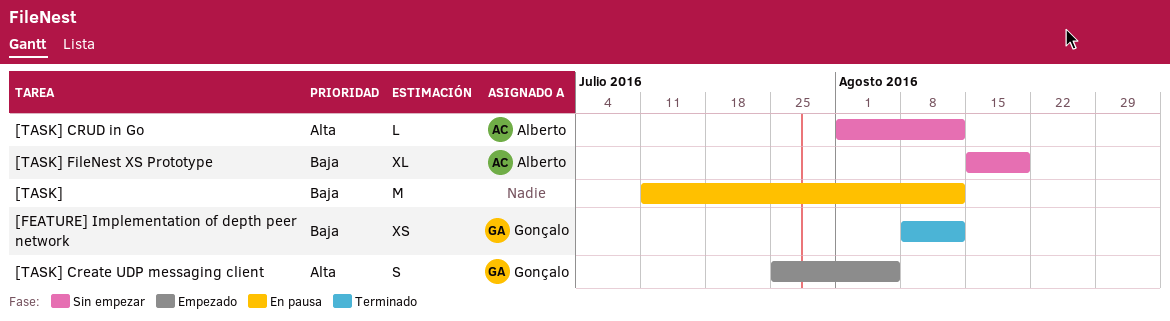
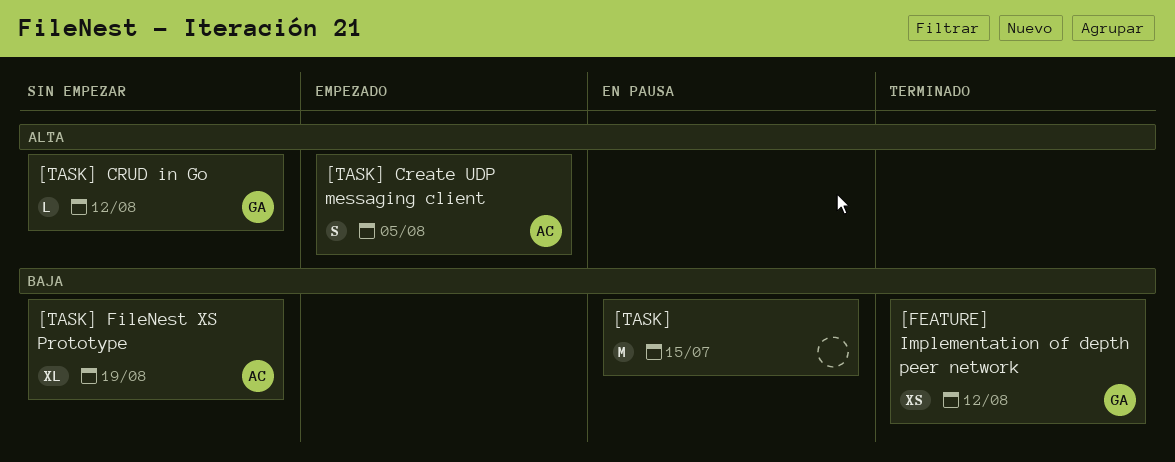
[TASK], due: Aug 12 -> Jul 15
[TASK] Create UDP messaging client, owner: Gonçalo -> Alberto
[TASK] CRUD in Go, owner: Alberto -> Gonçalo

